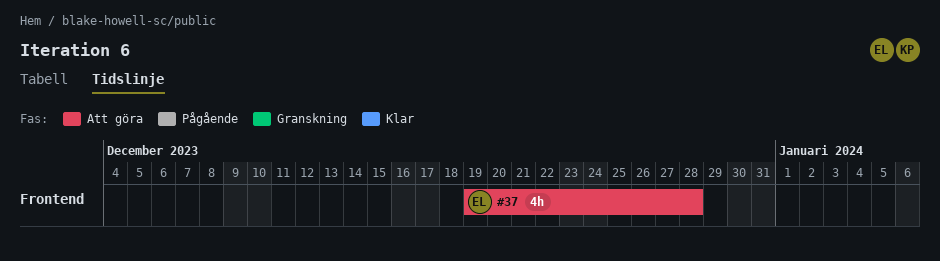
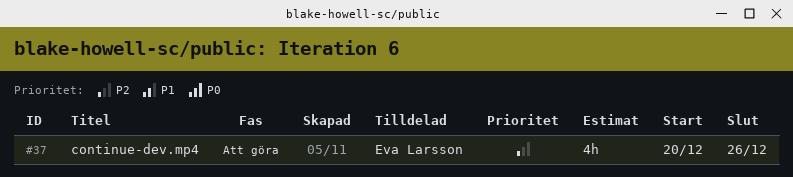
#37, start: Dec 19 -> Dec 20
#37, due: Dec 28 -> Dec 26

